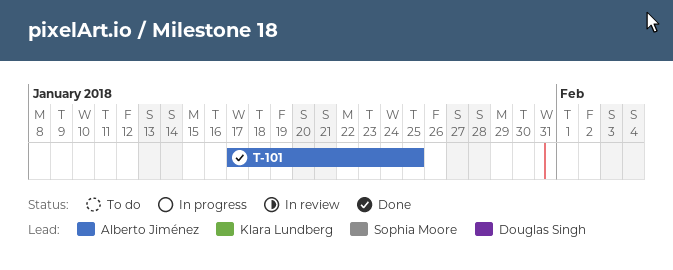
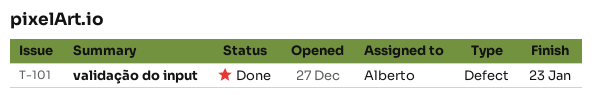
T-101, due: Jan 25 -> Jan 23

